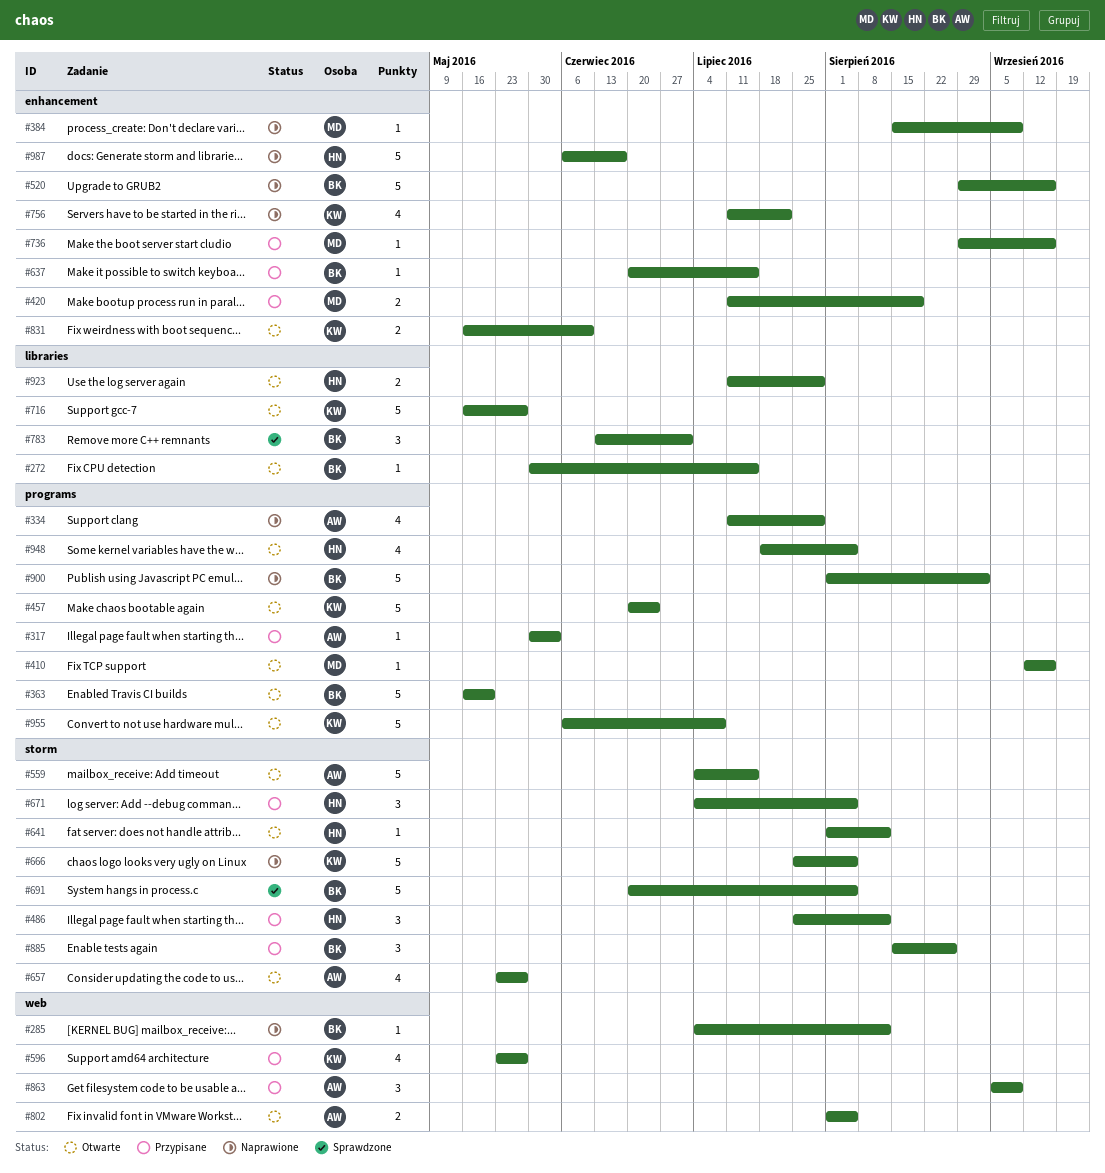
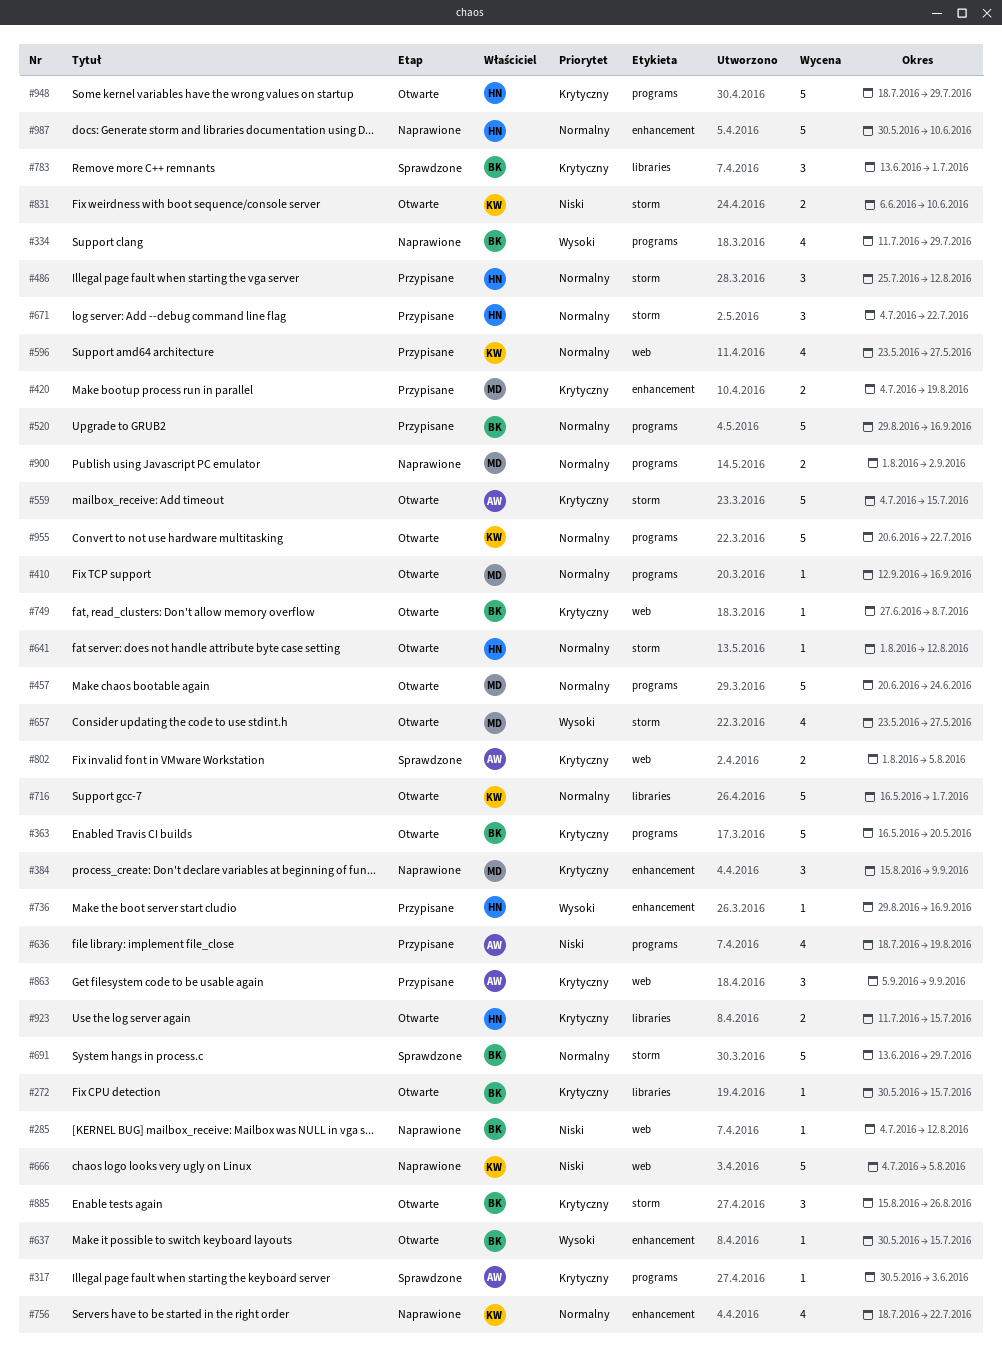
#317, status: Przypisane -> Sprawdzone
#334, owner: AW -> BK
#384, estimate: 1 -> 3
#420, start: Jul 11 -> Jul 4
#457, owner: KW -> MD
#520, status: Naprawione -> Przypisane
#520, label: enhancement -> programs
#636: none -> present
#637, status: Przypisane -> Otwarte
#637, start: Jun 20 -> May 30
#657, owner: AW -> MD
#666, label: storm -> web
#666, start: Jul 25 -> Jul 4
#671, due: Aug 5 -> Jul 22
#691, start: Jun 20 -> Jun 13
#691, due: Aug 5 -> Jul 29
#716, due: May 27 -> Jul 1
#736, owner: MD -> HN
#749: none -> present
#756, start: Jul 11 -> Jul 18
#802, status: Otwarte -> Sprawdzone
#831, label: enhancement -> storm
#831, start: May 16 -> Jun 6
#885, status: Przypisane -> Otwarte
#900, owner: BK -> MD
#900, estimate: 5 -> 2
#923, due: Jul 29 -> Jul 15
#948, estimate: 4 -> 5
#948, due: Aug 5 -> Jul 29
#955, start: Jun 6 -> Jun 20
#955, due: Jul 8 -> Jul 22
#987, start: Jun 6 -> May 30
#987, due: Jun 17 -> Jun 10

